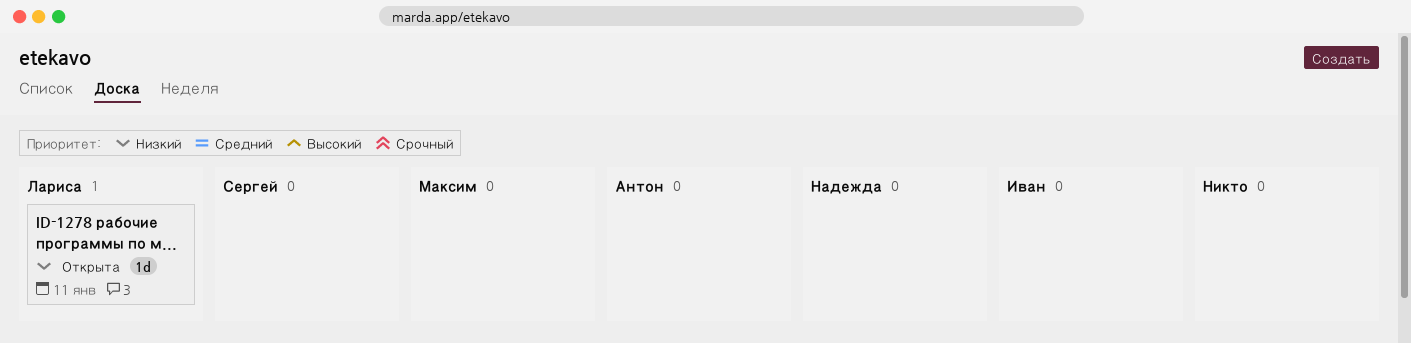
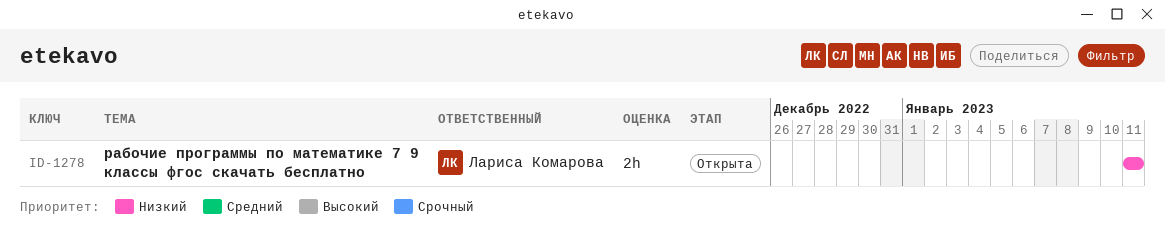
ID-1278, estimate: 1d -> 2h

